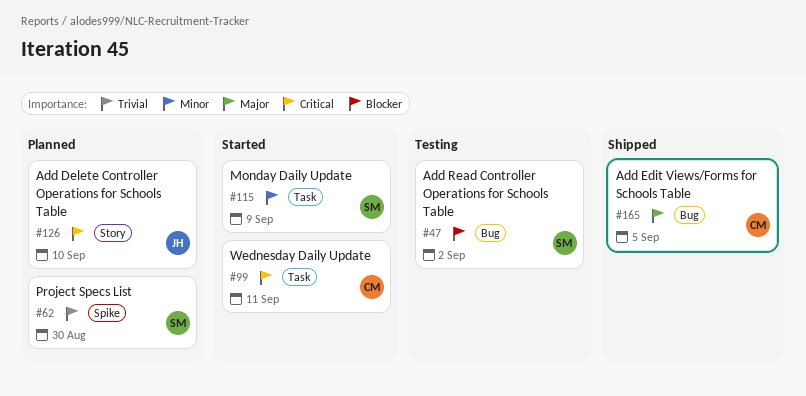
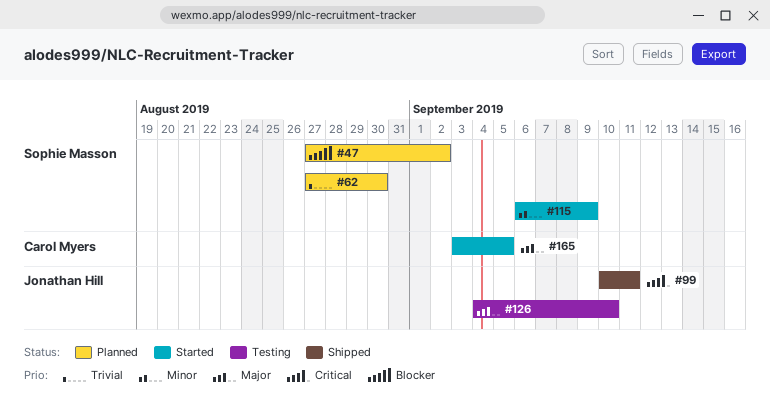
#47, status: Testing -> Planned
#99, status: Started -> Shipped
#99, owner: Carol Myers -> Jonathan Hill
#126, status: Planned -> Testing
#126, priority: Critical -> Major
#165, status: Shipped -> Started

